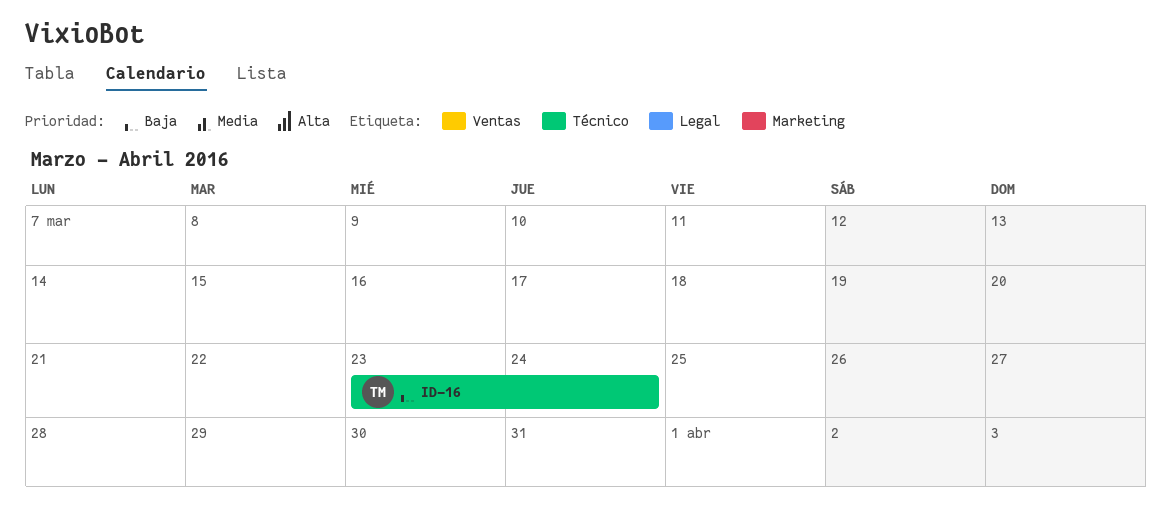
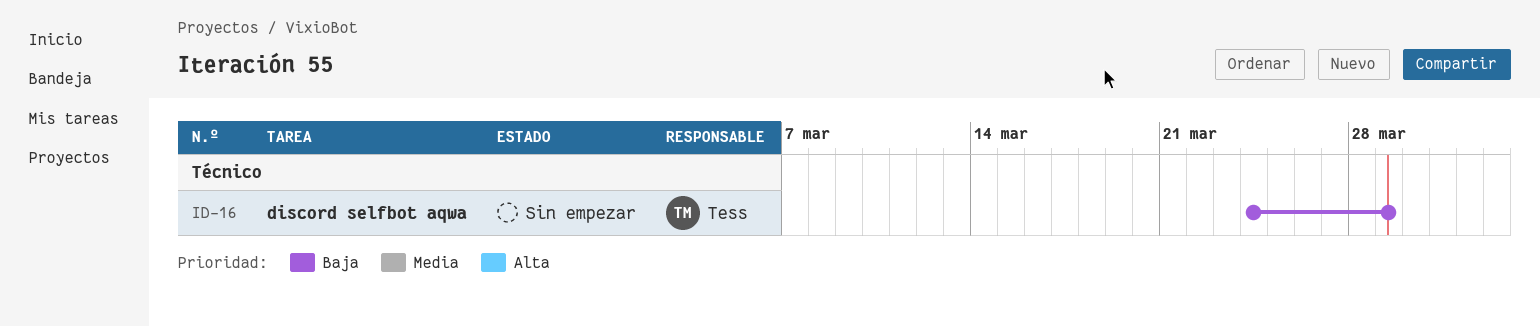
ID-16, start: Mar 23 -> Mar 24
ID-16, due: Mar 24 -> Mar 29

